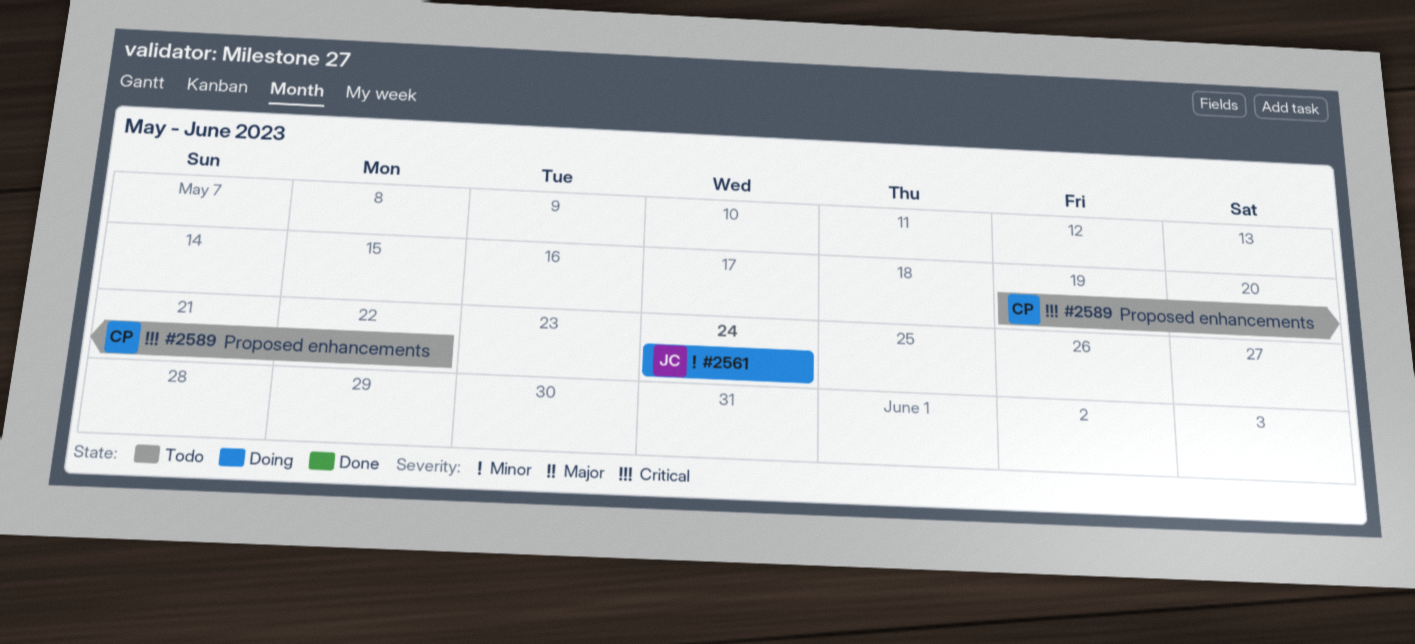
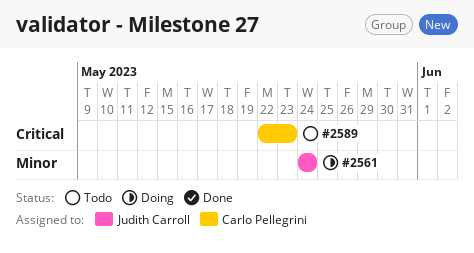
#2589, start: May 19 -> May 22
#2589, due: May 22 -> May 23

